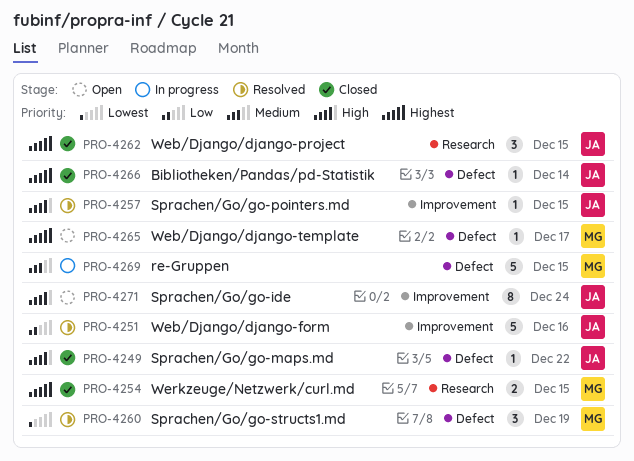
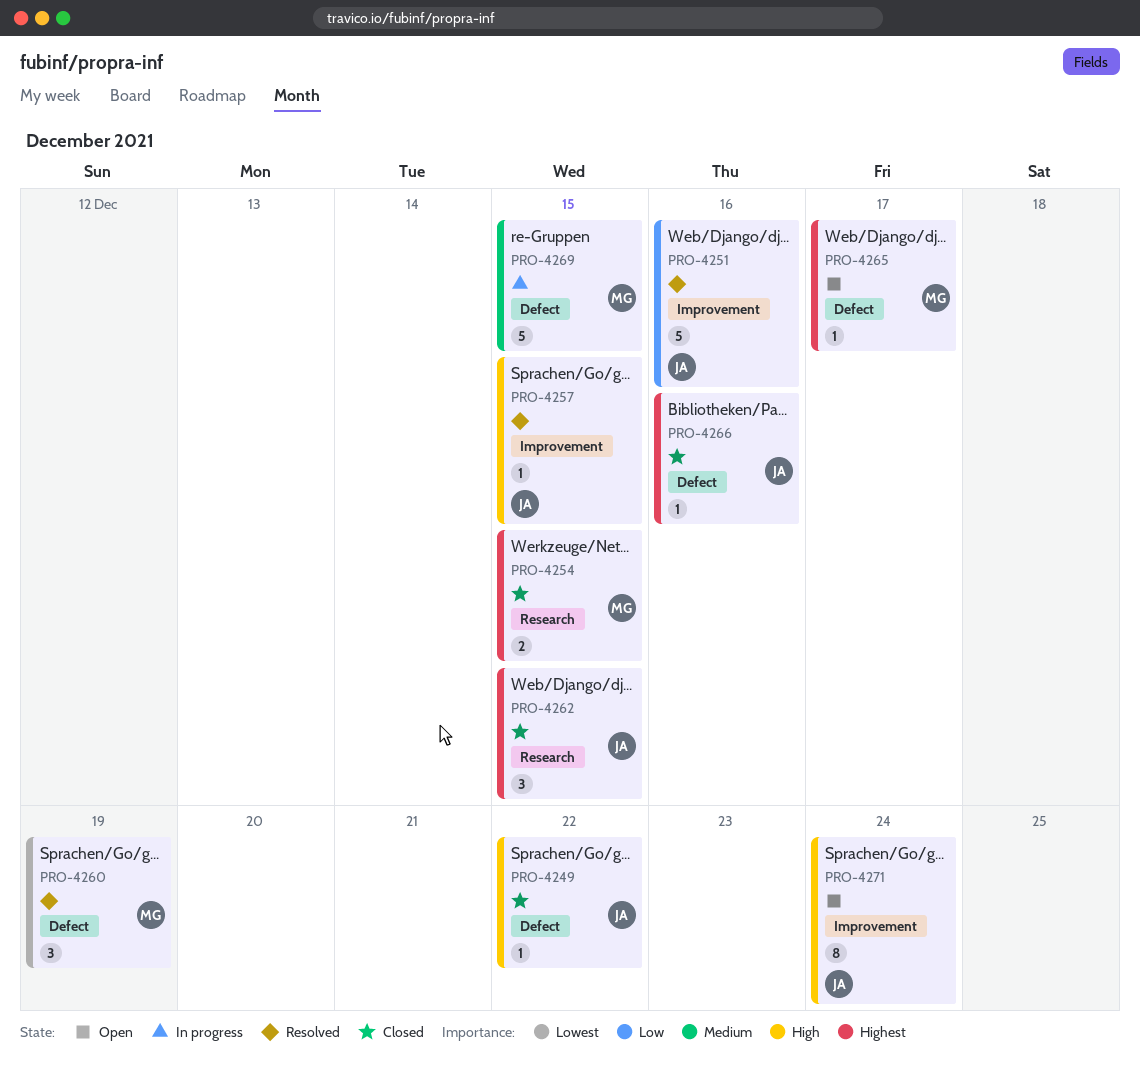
PRO-4266, due: Dec 14 -> Dec 16

